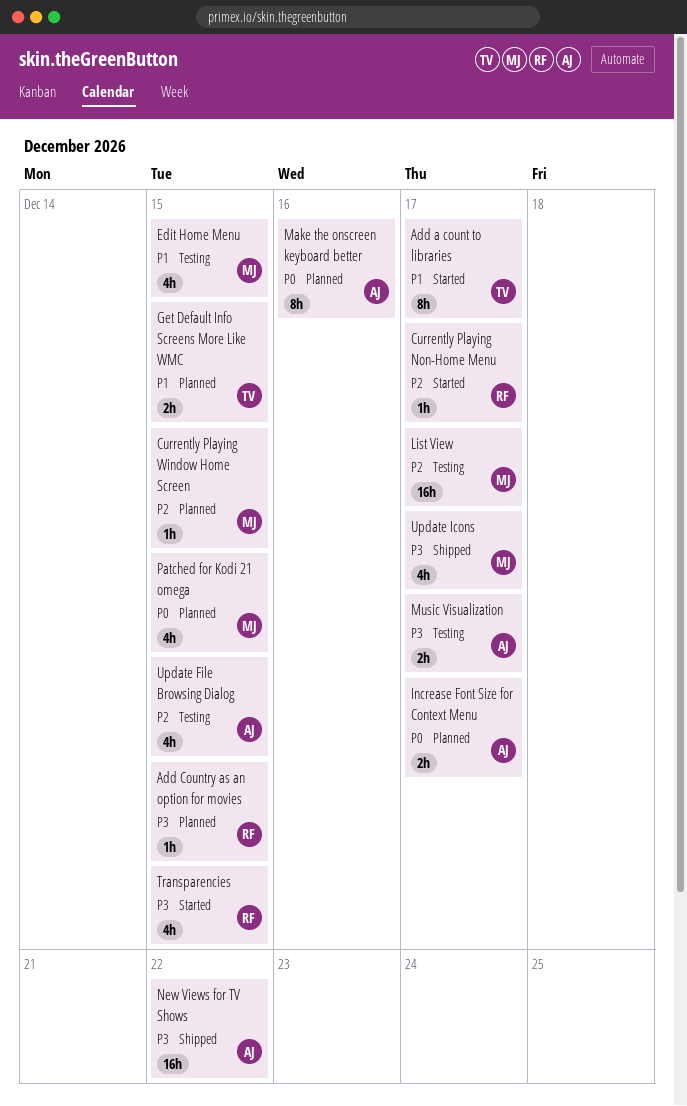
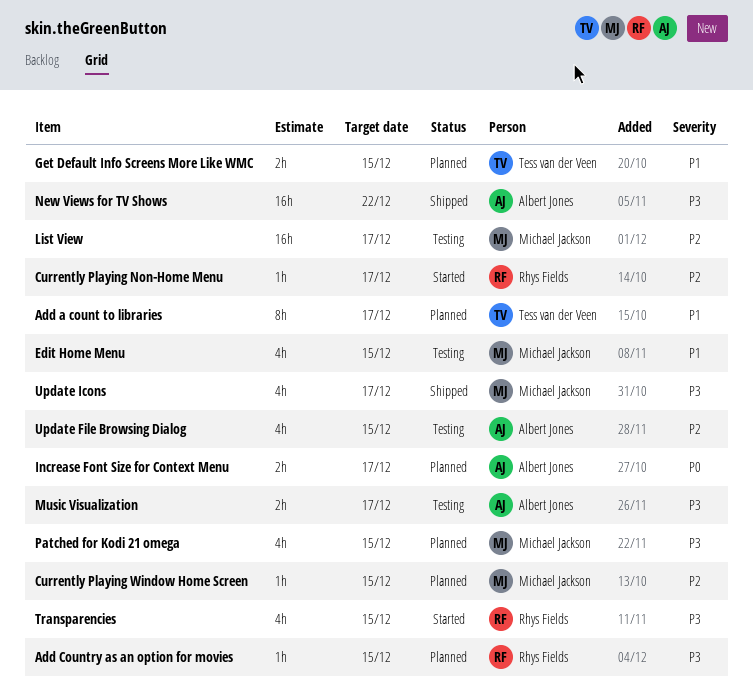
Add a count to libraries, status: Started -> Planned
Make the onscreen keyboard better: present -> none
Patched for Kodi 21 omega, priority: P0 -> P3

